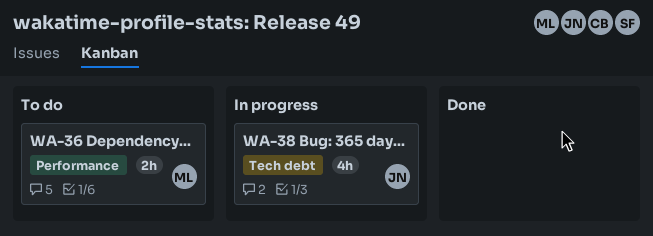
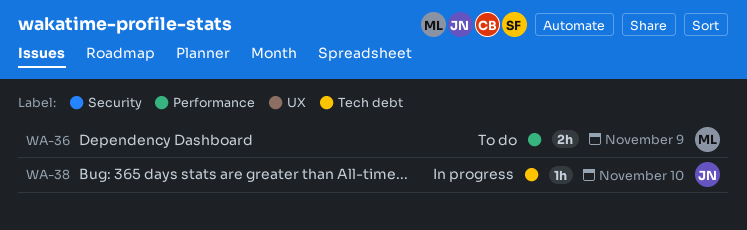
WA-38, estimate: 4h -> 1h

